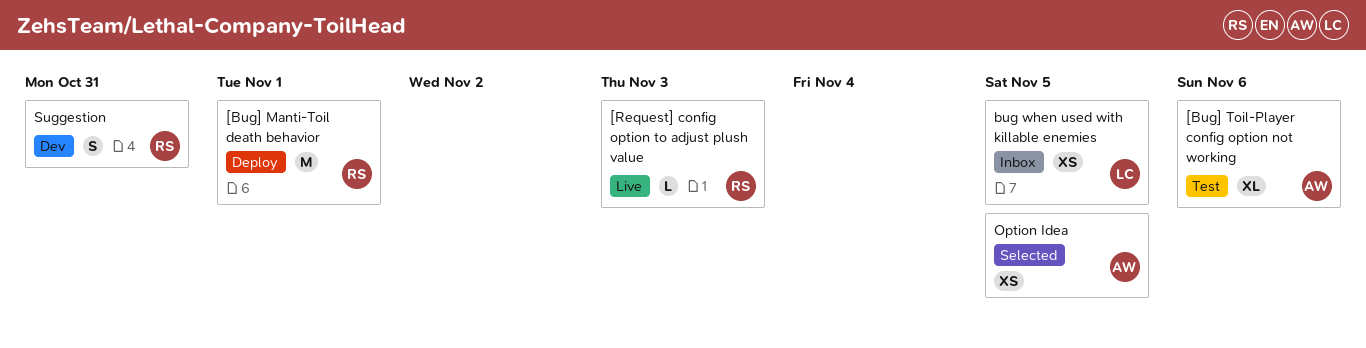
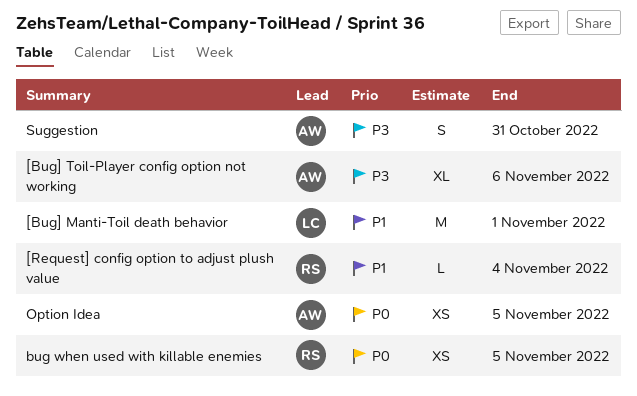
[Bug] Manti-Toil death behavior, owner: RS -> LC
[Request] config option to adjust plush value, due: Nov 3 -> Nov 4
bug when used with killable enemies, owner: LC -> RS
Suggestion, owner: RS -> AW

